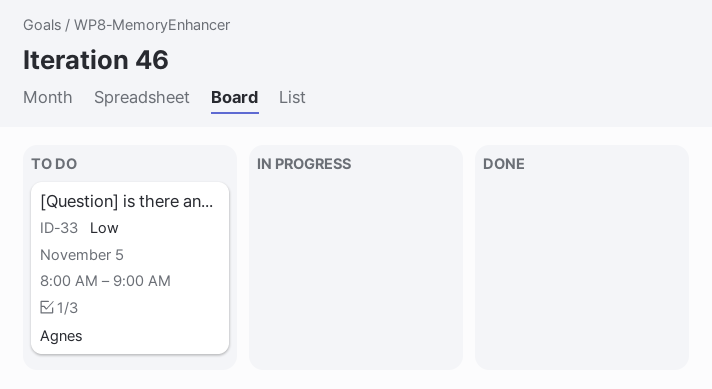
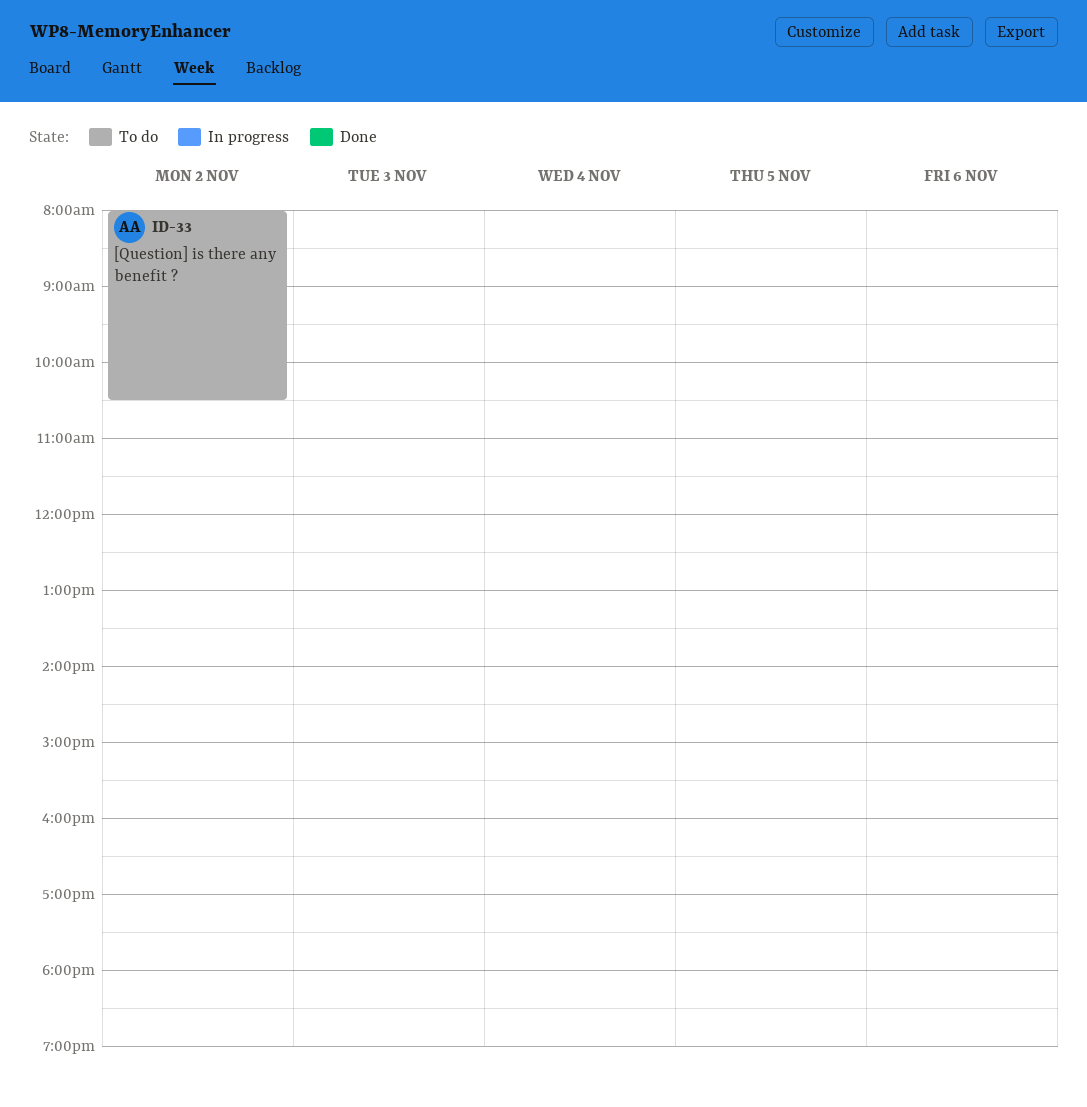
ID-33, day: Nov 5 -> Nov 2
ID-33, ends: 09:00 -> 10:30

